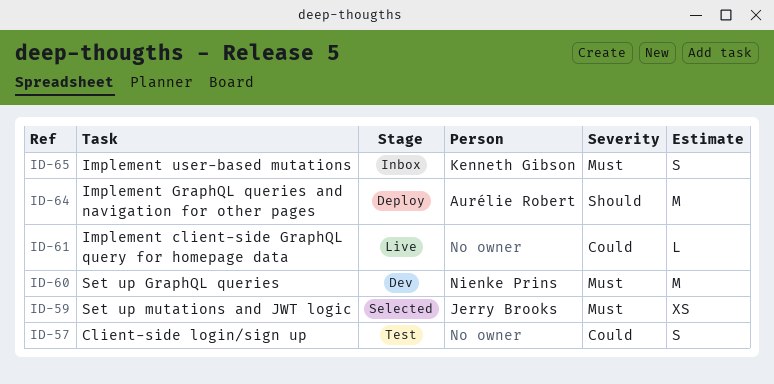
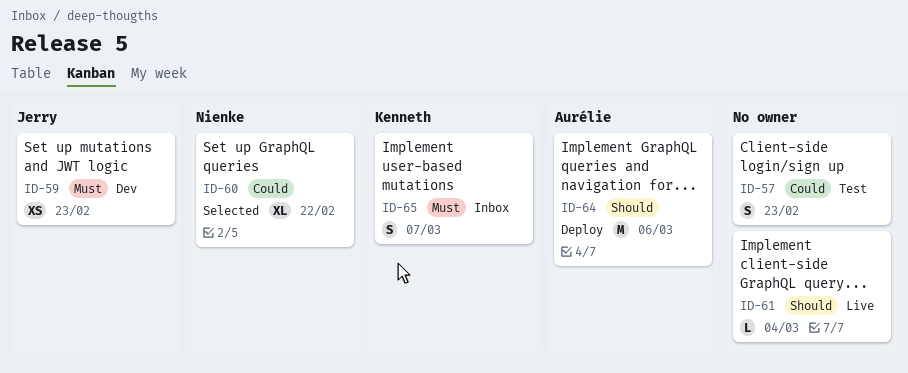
ID-59, status: Selected -> Dev
ID-60, status: Dev -> Selected
ID-60, priority: Must -> Could
ID-60, estimate: M -> XL
ID-61, priority: Could -> Should

